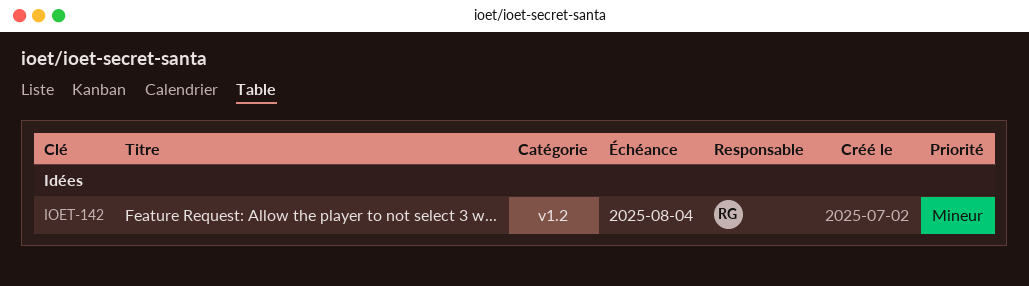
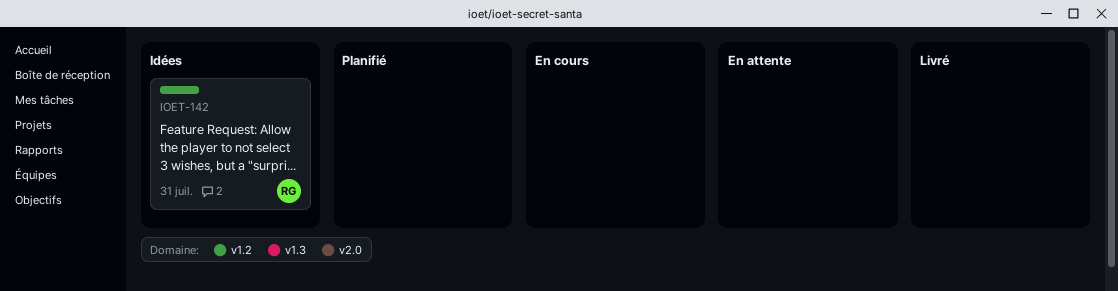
IOET-142, due: Aug 4 -> Jul 31

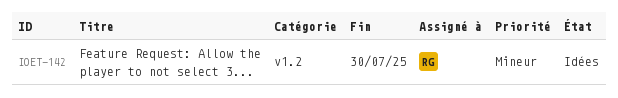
IOET-142, due: Jul 31 -> Jul 30

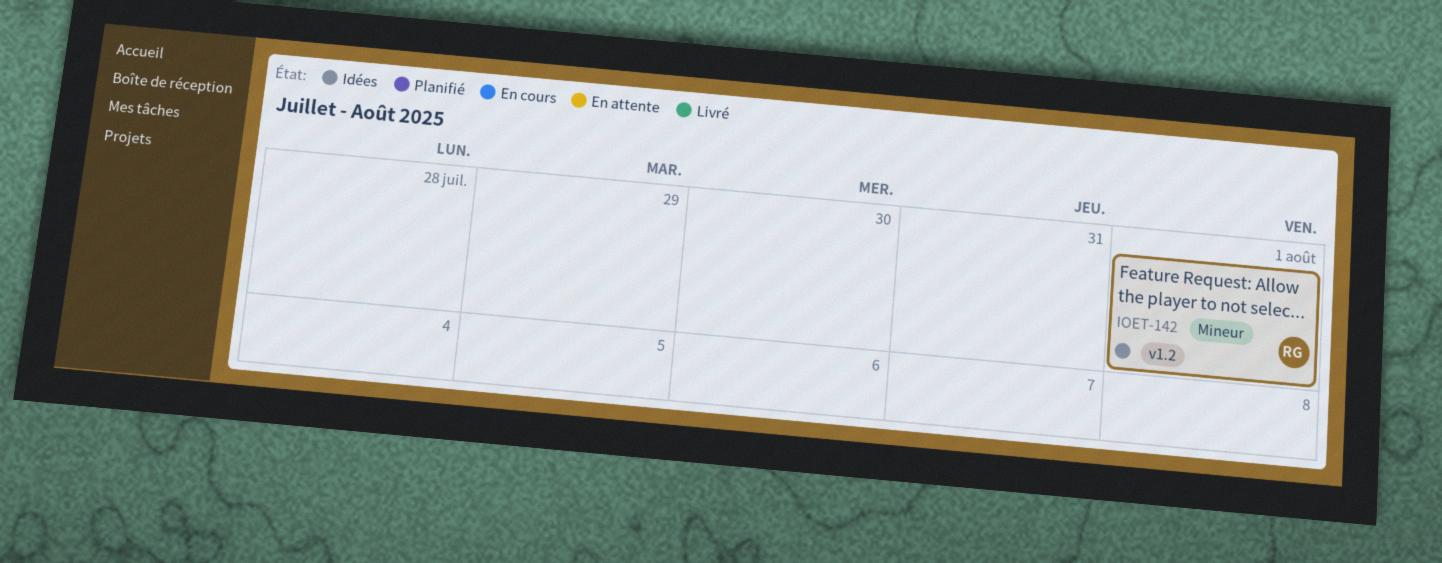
IOET-142, due: Jul 30 -> Aug 1

